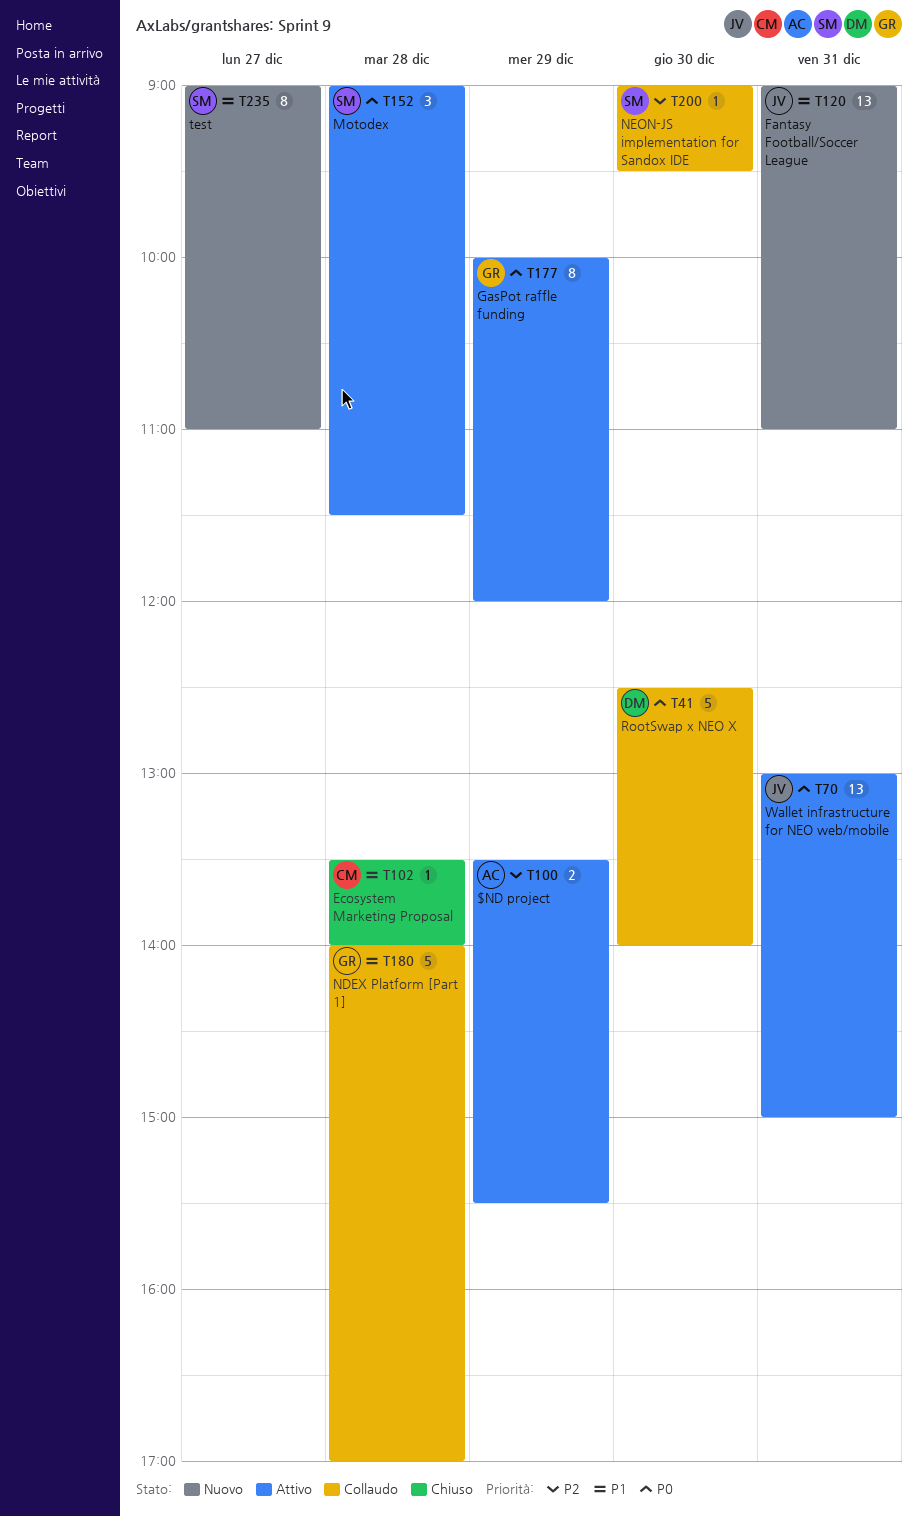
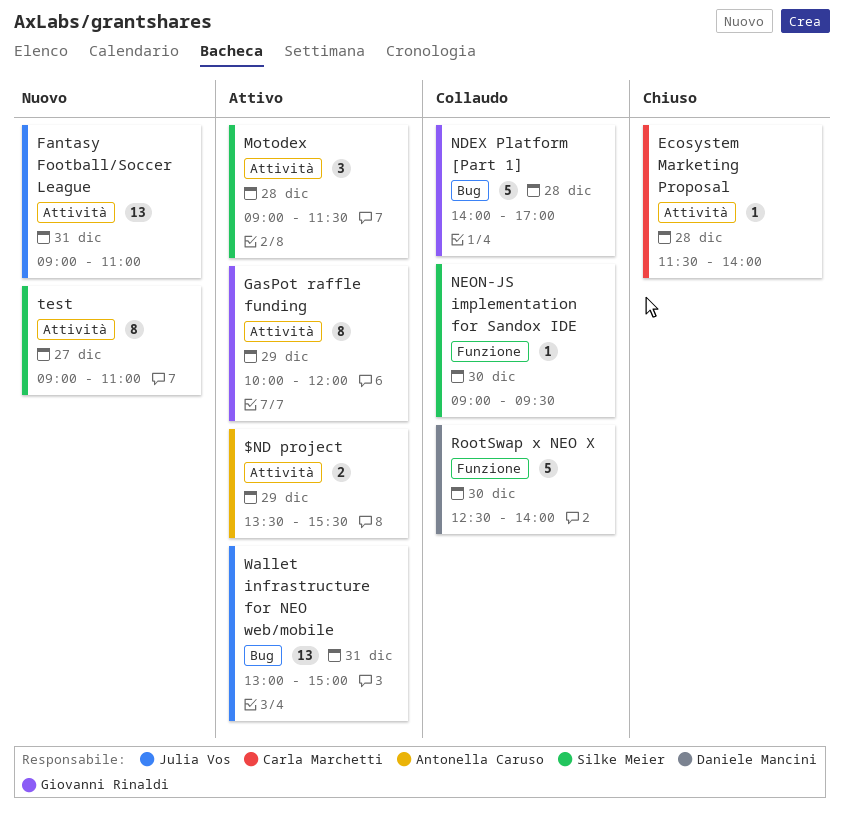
Ecosystem Marketing Proposal, begins: 13:30 -> 11:30

